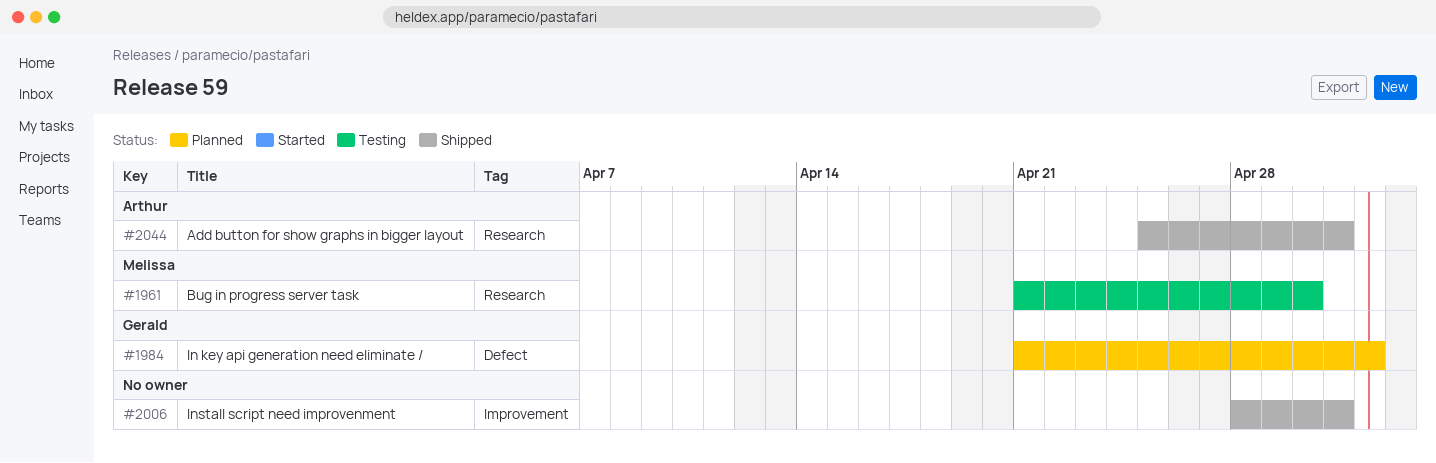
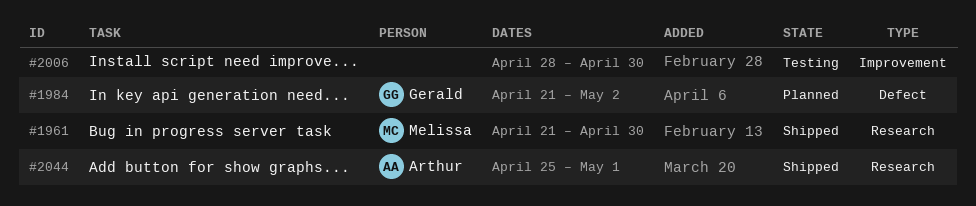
#1961, status: Testing -> Shipped
#2006, status: Shipped -> Testing
#2006, due: May 1 -> Apr 30

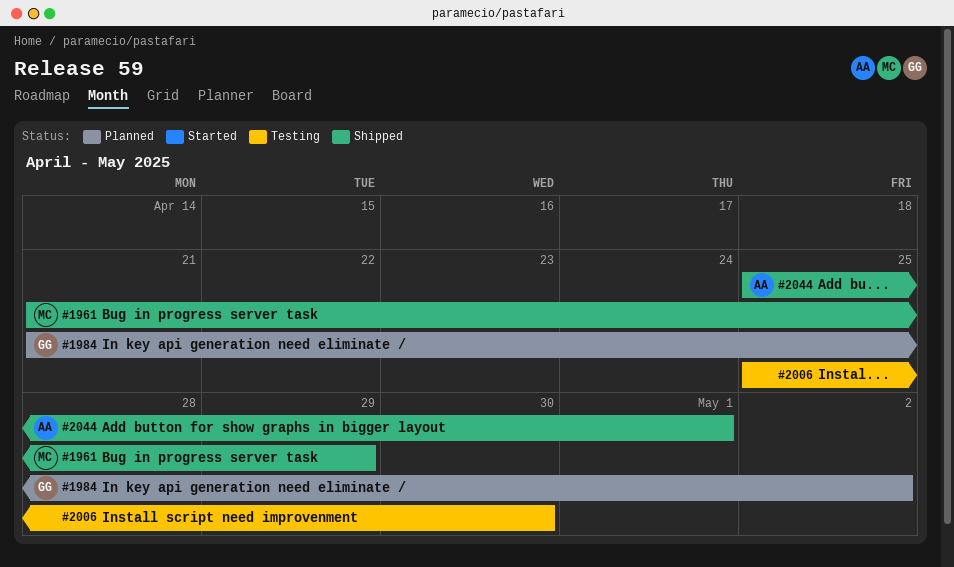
#1961, due: Apr 30 -> Apr 29
#2006, start: Apr 28 -> Apr 25

